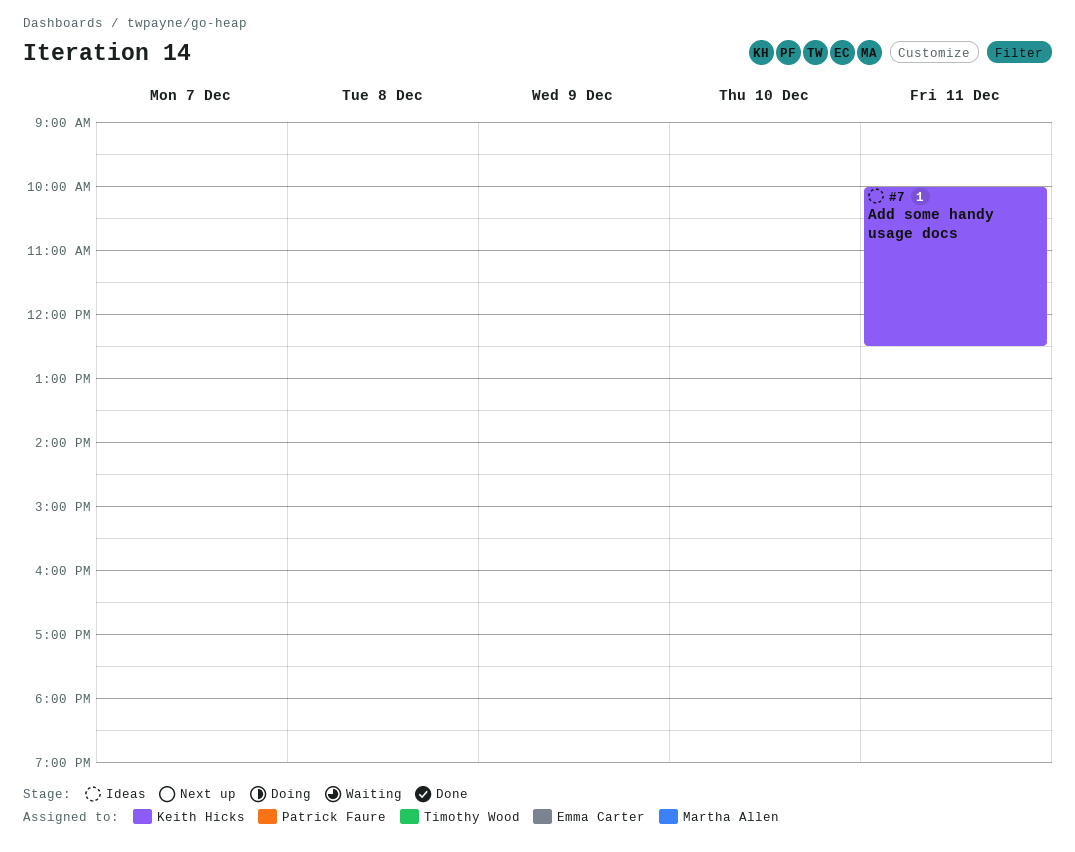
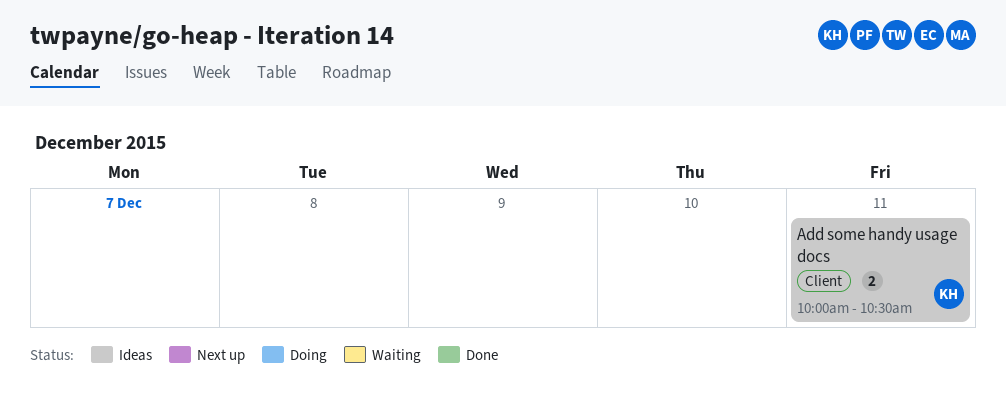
Add some handy usage docs, estimate: 1 -> 2
Add some handy usage docs, ends: 12:30 -> 10:30

